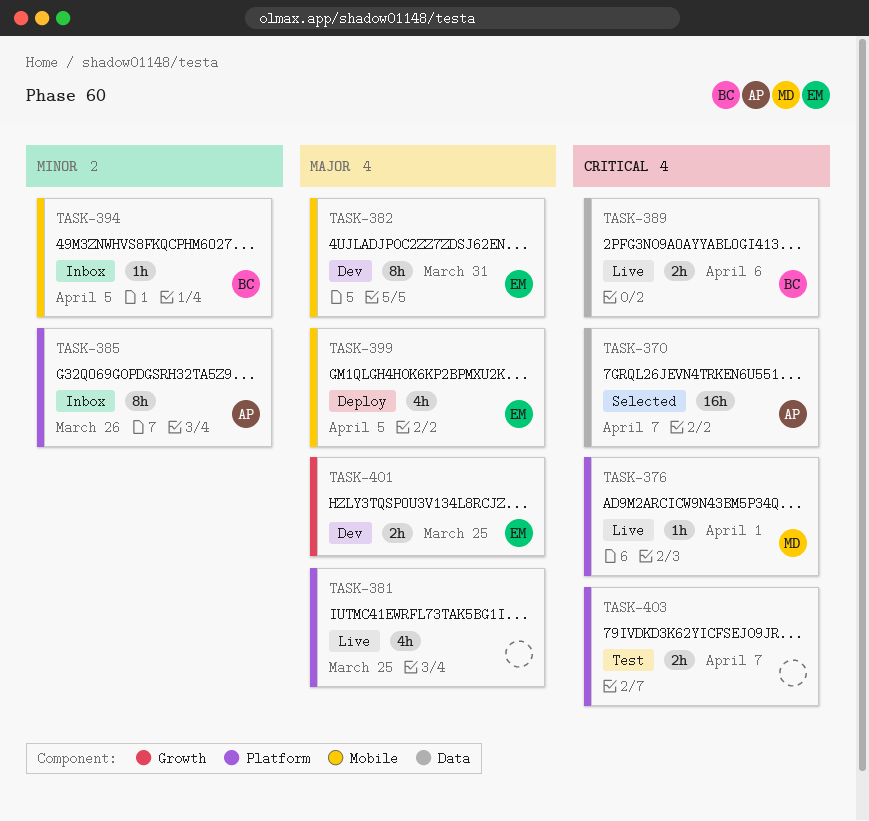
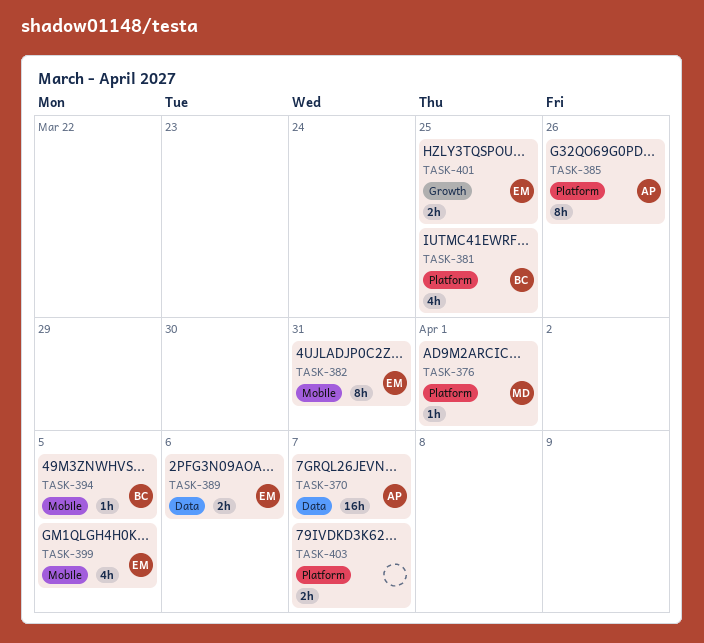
TASK-381, owner: none -> BC
TASK-389, owner: BC -> EM

